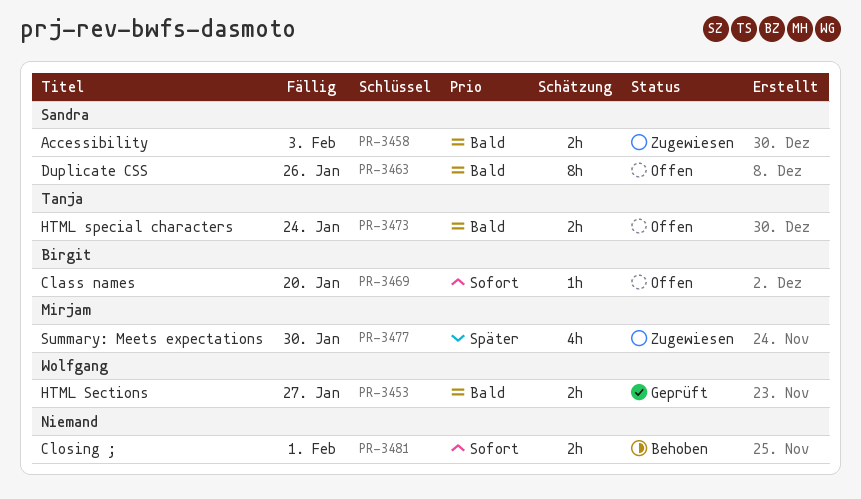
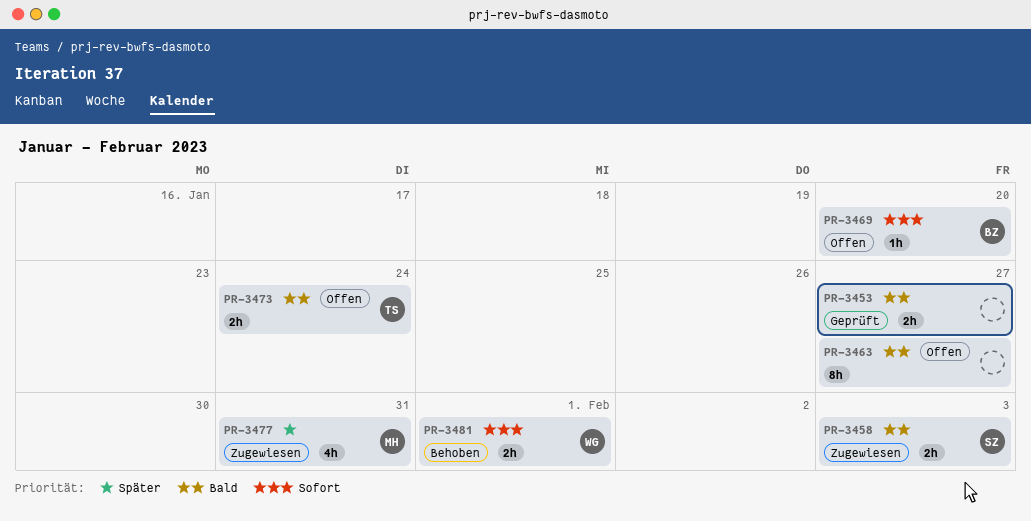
PR-3453, owner: Wolfgang -> none
PR-3463, owner: Sandra -> none
PR-3463, due: Jan 26 -> Jan 27
PR-3477, due: Jan 30 -> Jan 31
PR-3481, owner: none -> Wolfgang

